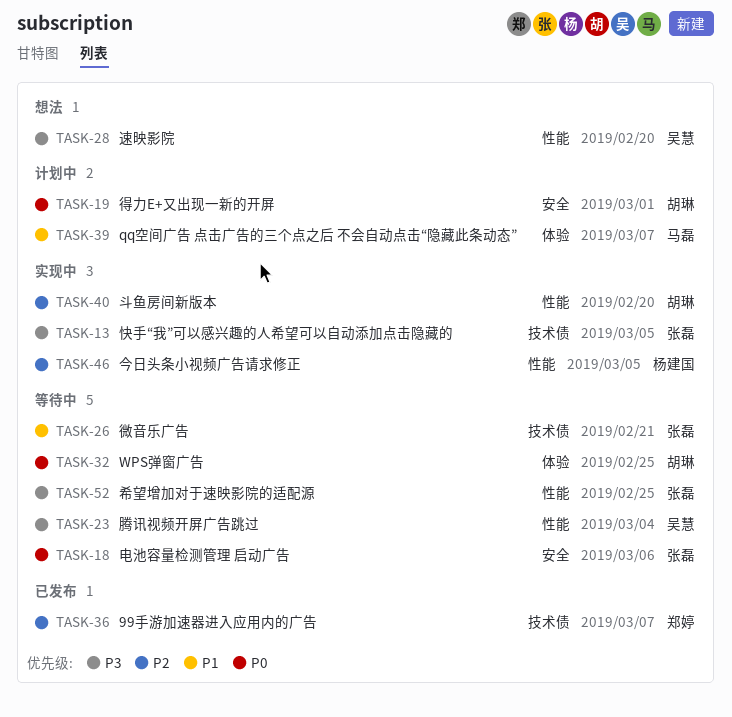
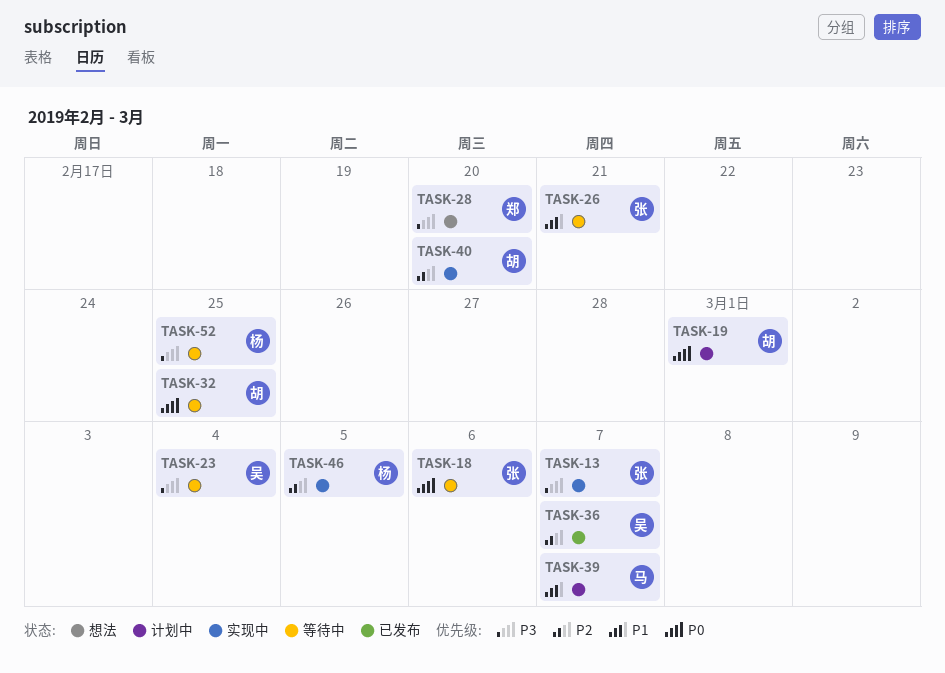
TASK-13, due: Mar 5 -> Mar 7
TASK-28, owner: 吴慧 -> 郑婷
TASK-36, owner: 郑婷 -> 吴慧
TASK-52, owner: 张磊 -> 杨建国

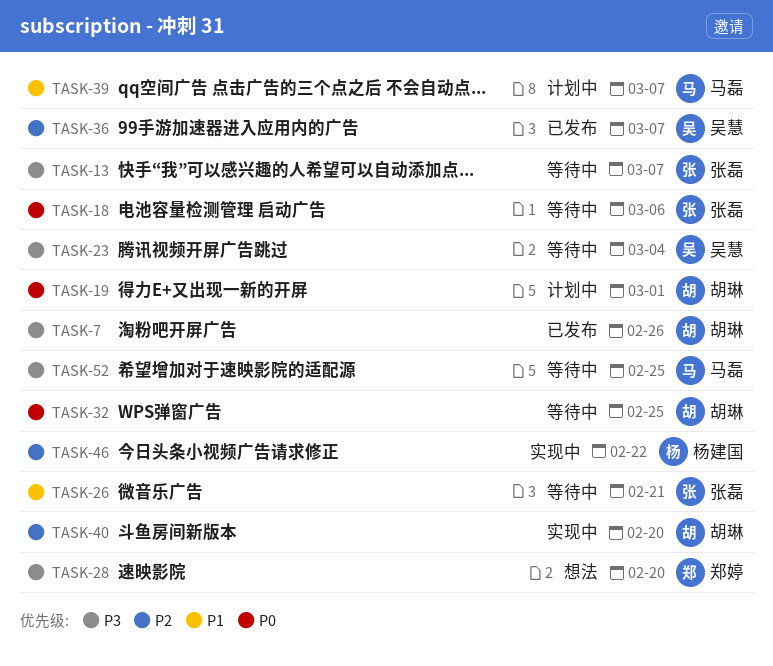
TASK-7: none -> present
TASK-13, status: 实现中 -> 等待中
TASK-46, due: Mar 5 -> Feb 22
TASK-52, owner: 杨建国 -> 马磊

